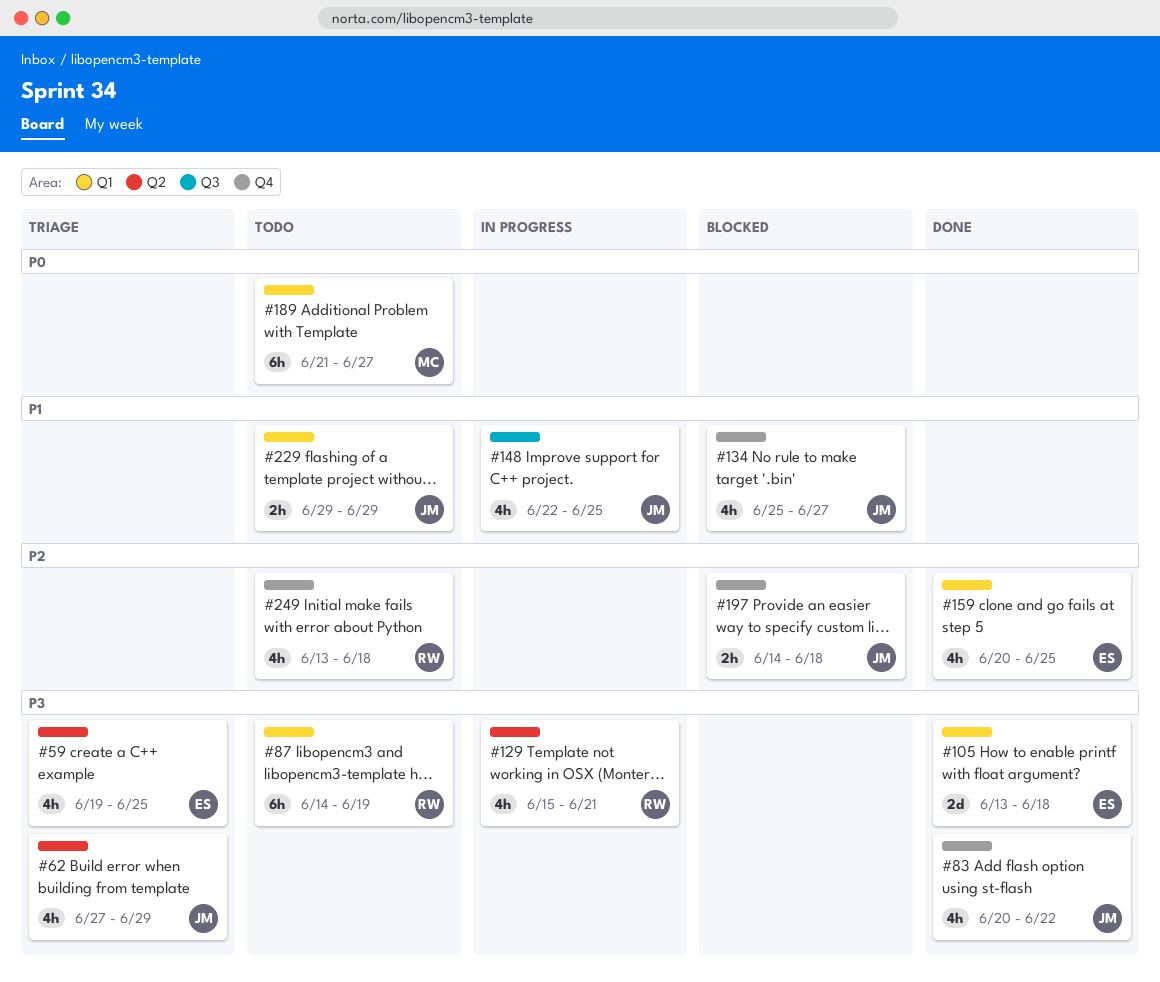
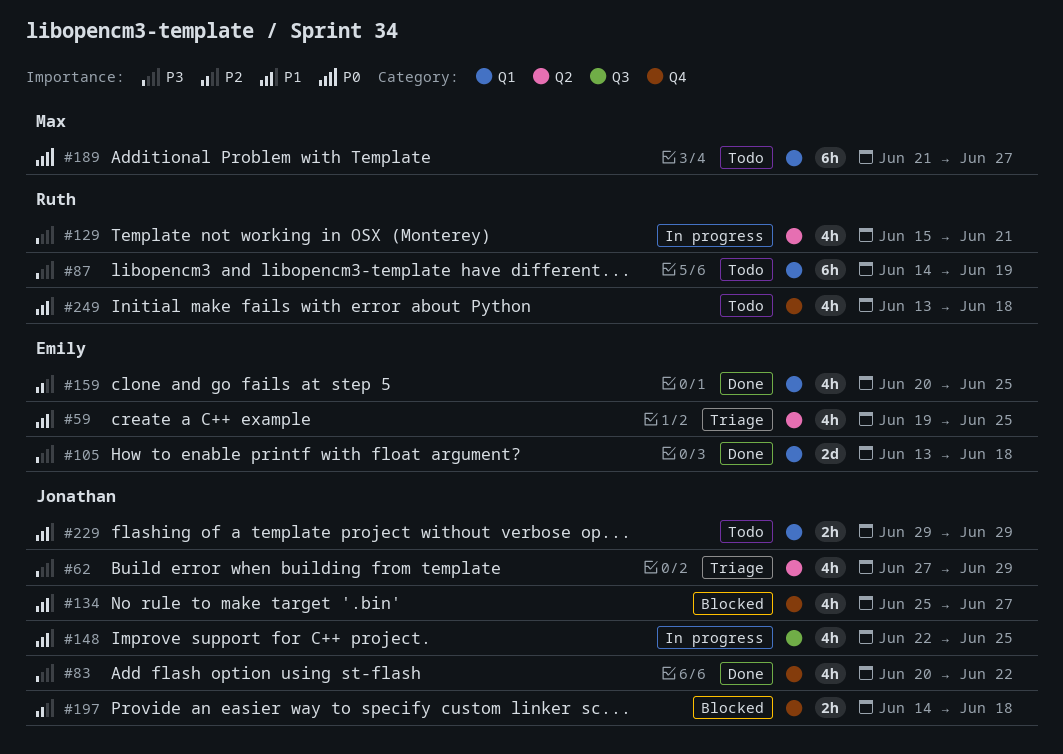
#59, priority: P3 -> P1
#249, priority: P2 -> P1

